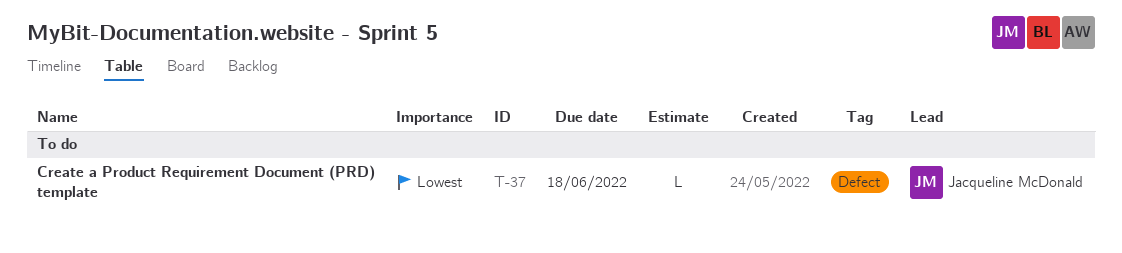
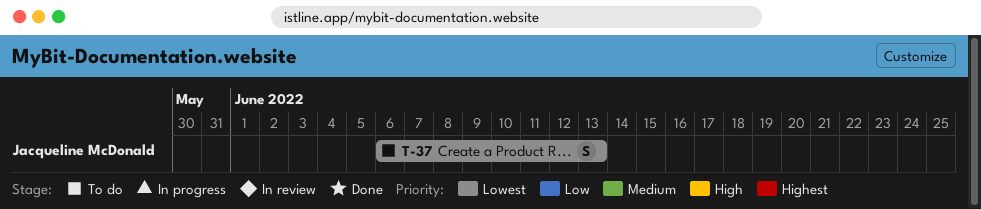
T-37, estimate: L -> S
T-37, due: Jun 18 -> Jun 13

